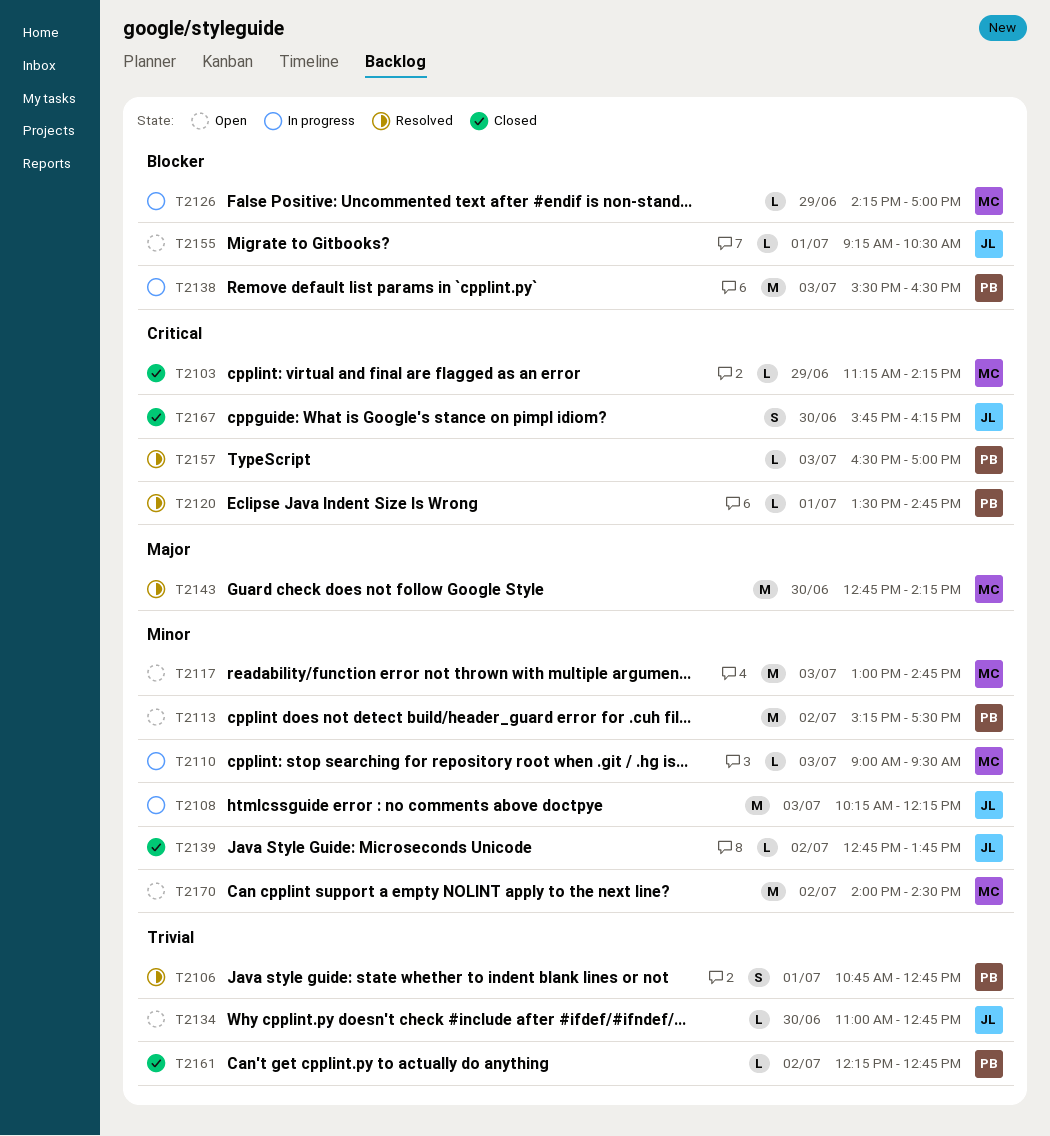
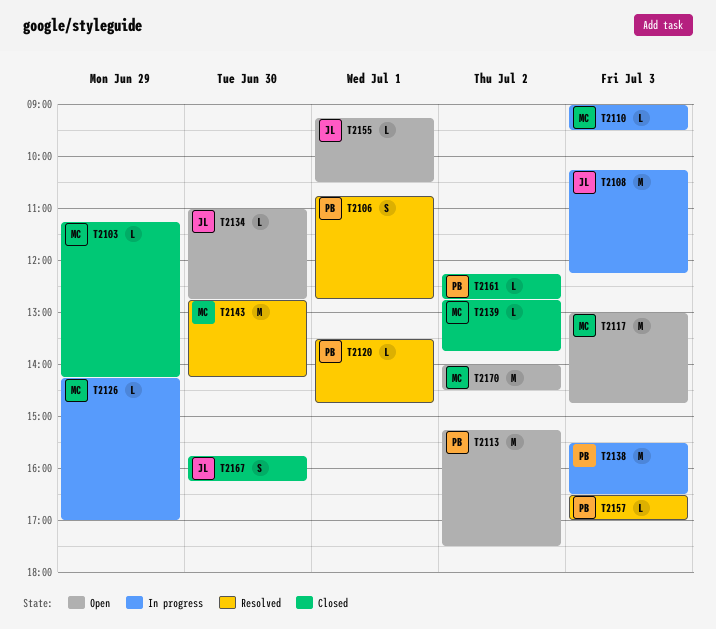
T2139, owner: JL -> MC

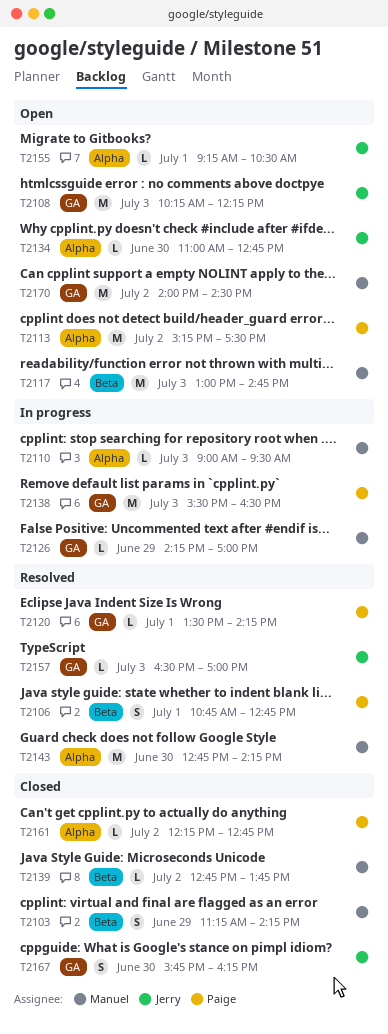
T2103, estimate: L -> S
T2108, status: In progress -> Open
T2120, ends: 14:45 -> 14:15
T2157, owner: Paige -> Jerry

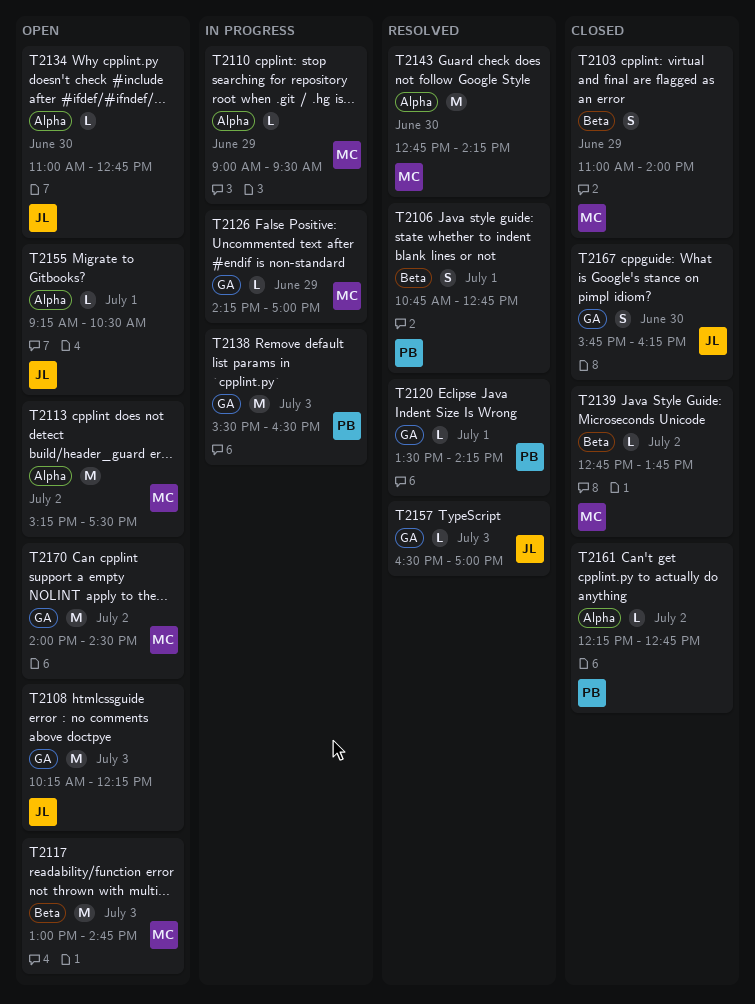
T2103, begins: 11:15 -> 11:00
T2103, ends: 14:15 -> 14:00
T2110, day: Jul 3 -> Jun 29
T2113, owner: Paige -> Manuel

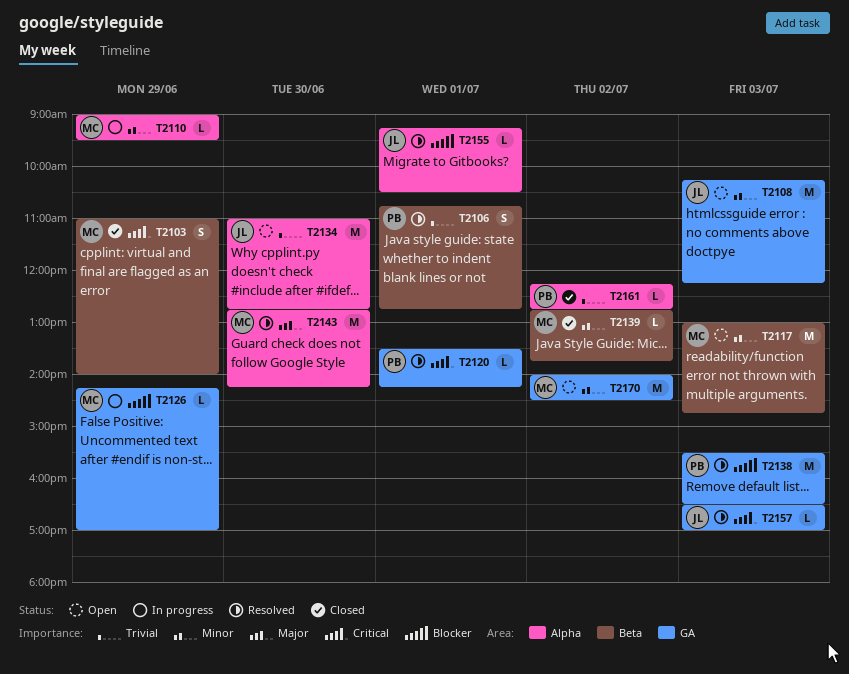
T2113: present -> none
T2134, estimate: L -> M
T2138, status: In progress -> Resolved
T2155, status: Open -> Resolved
T2167: present -> none

